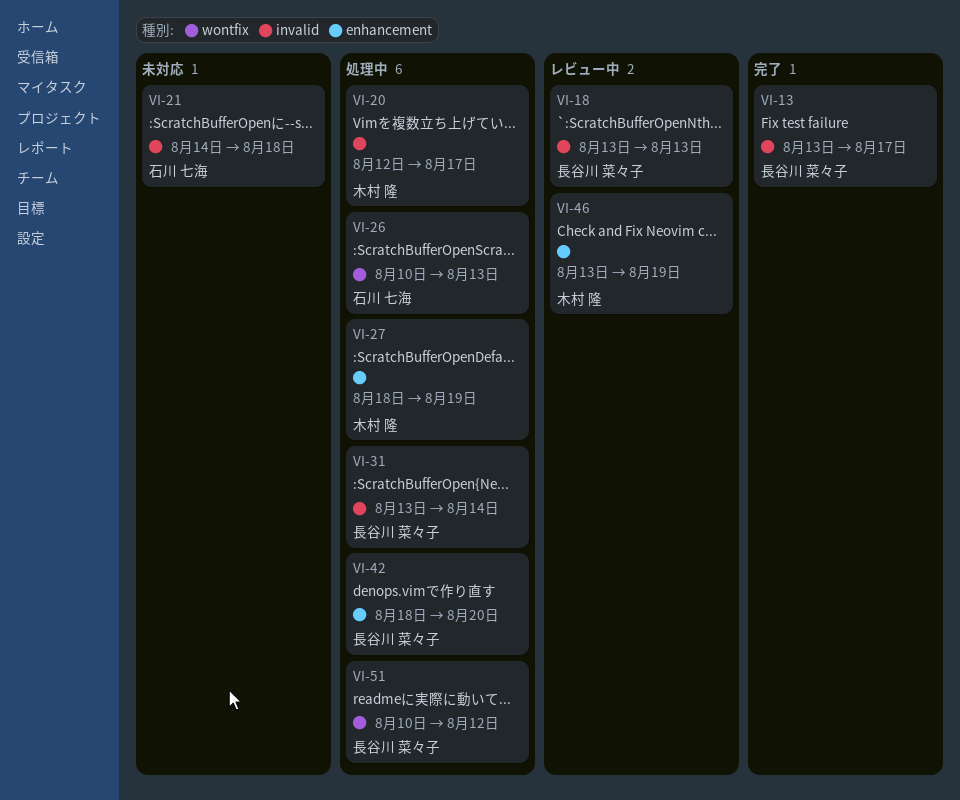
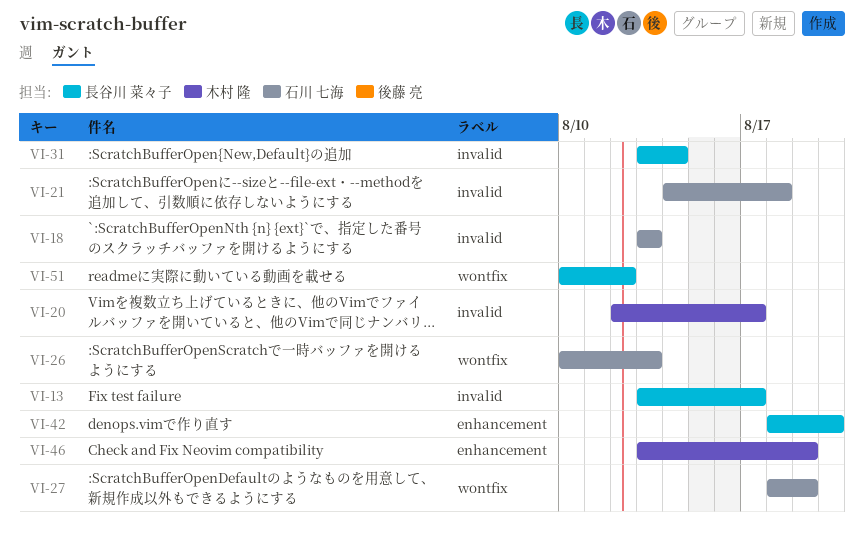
VI-18, owner: 長谷川 菜々子 -> 石川 七海
VI-27, owner: 木村 隆 -> 石川 七海
VI-27, label: enhancement -> wontfix

